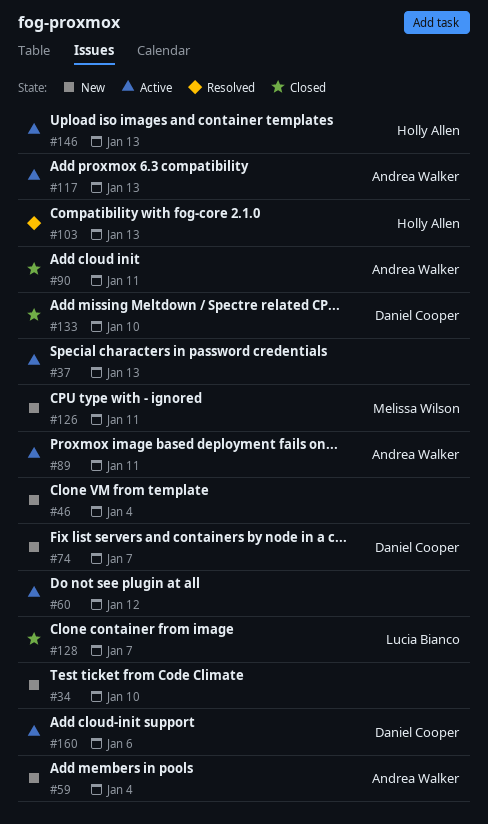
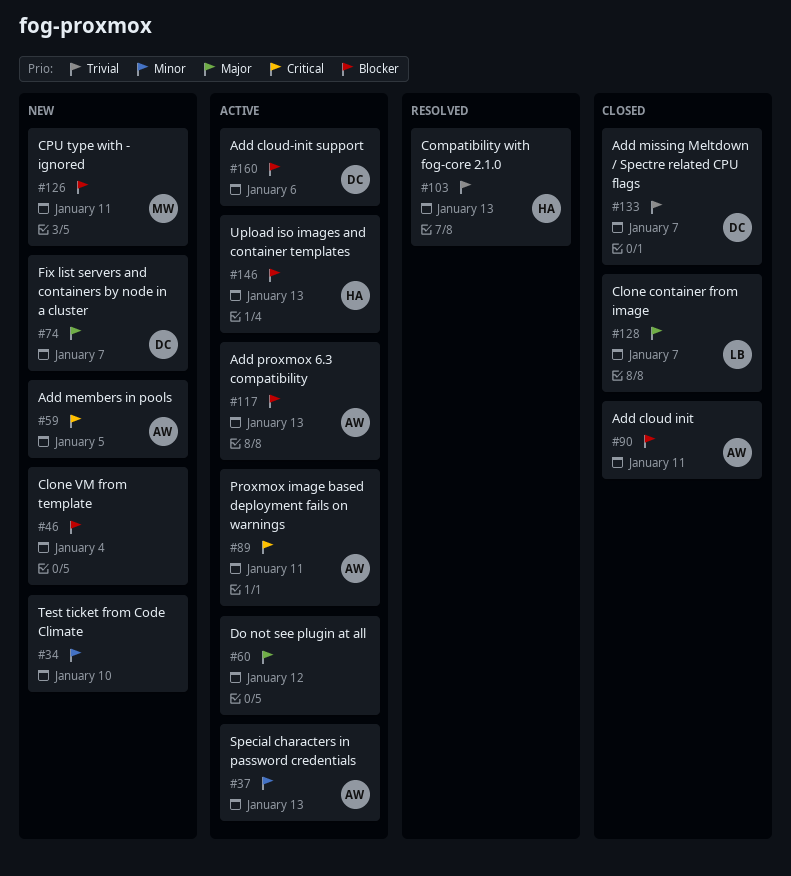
#37, owner: none -> Andrea Walker
#59, due: Jan 4 -> Jan 5
#133, due: Jan 10 -> Jan 7

